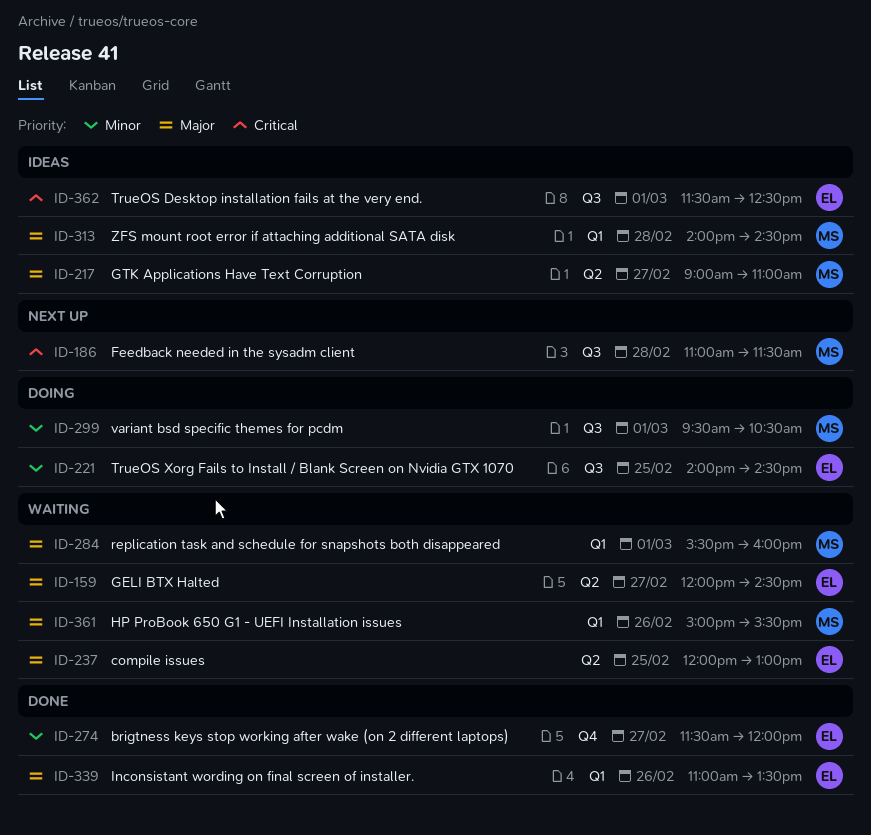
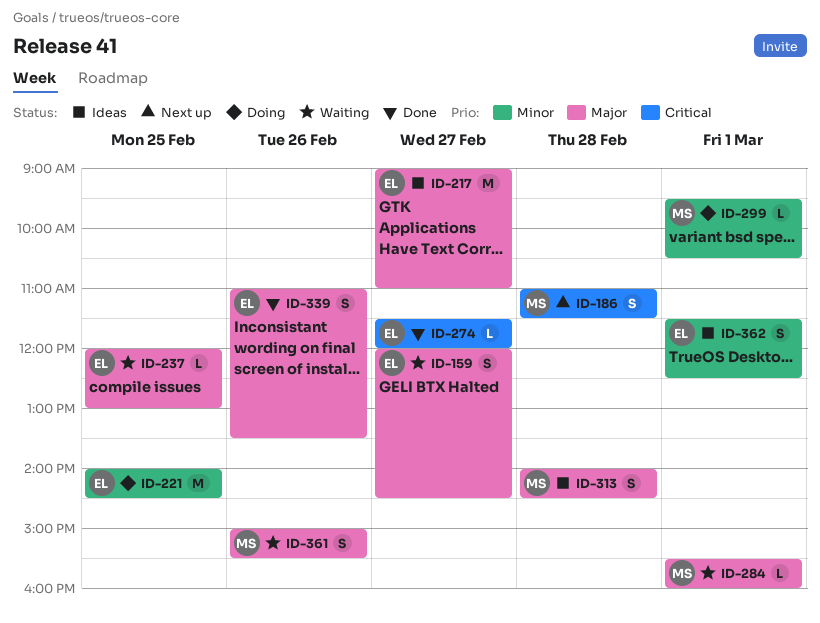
ID-217, owner: MS -> EL
ID-274, priority: Minor -> Critical
ID-362, priority: Critical -> Minor

